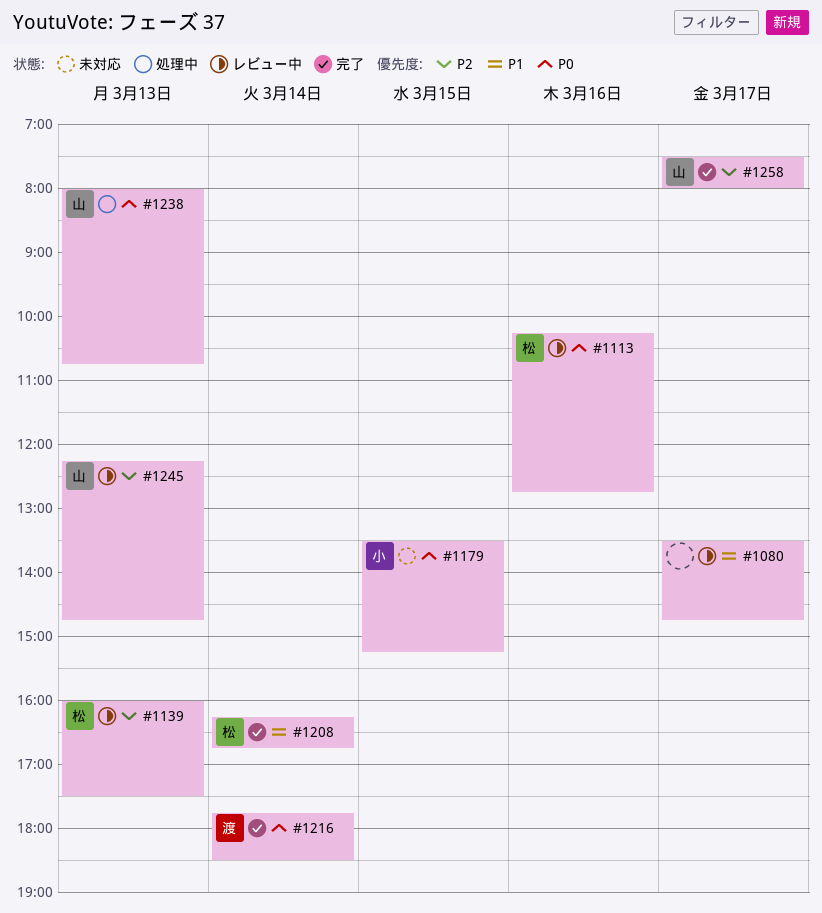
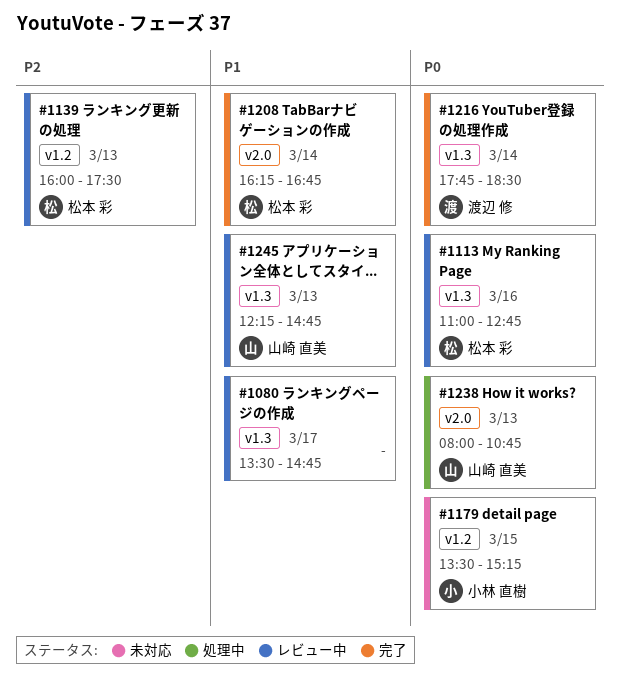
#1113, begins: 10:15 -> 11:00
#1245, priority: P2 -> P1
#1258: present -> none

